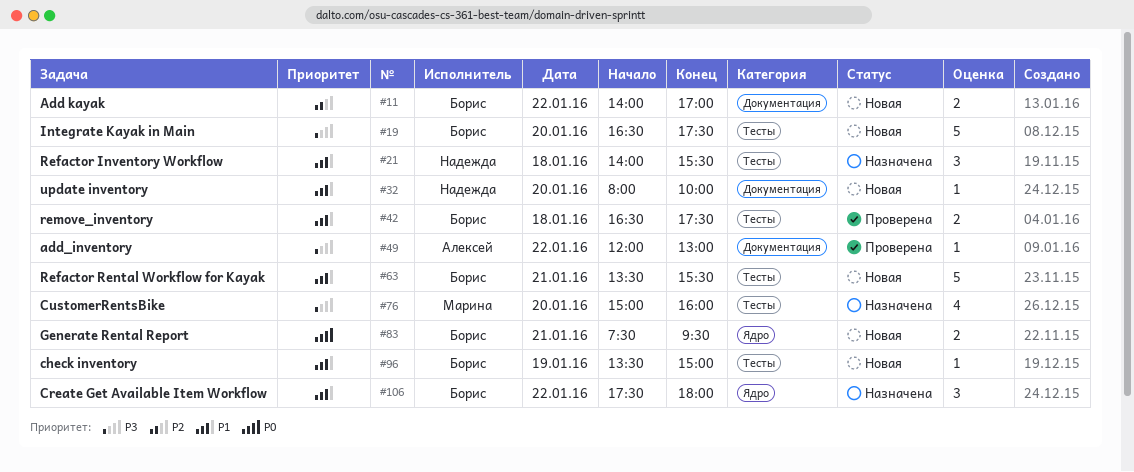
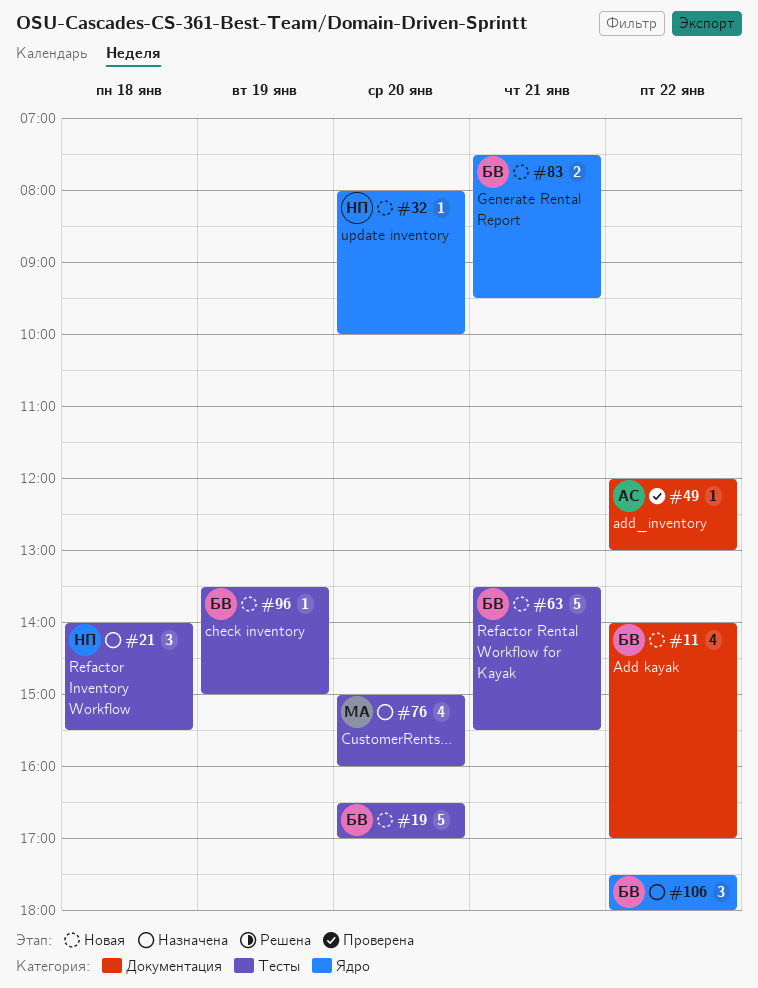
#11, estimate: 2 -> 4
#19, ends: 17:30 -> 17:00
#32, label: Документация -> Ядро
#42: present -> none

